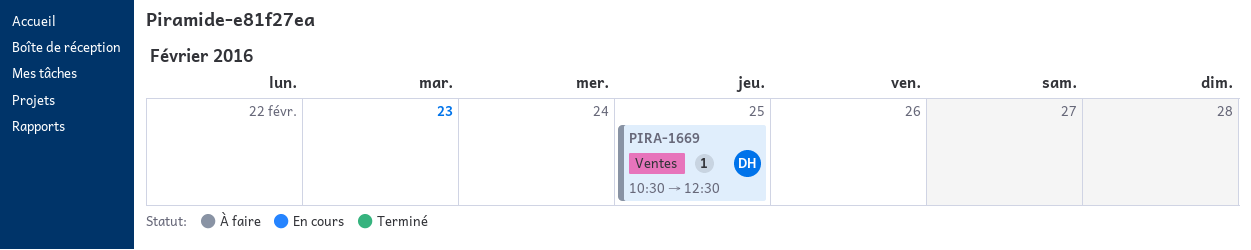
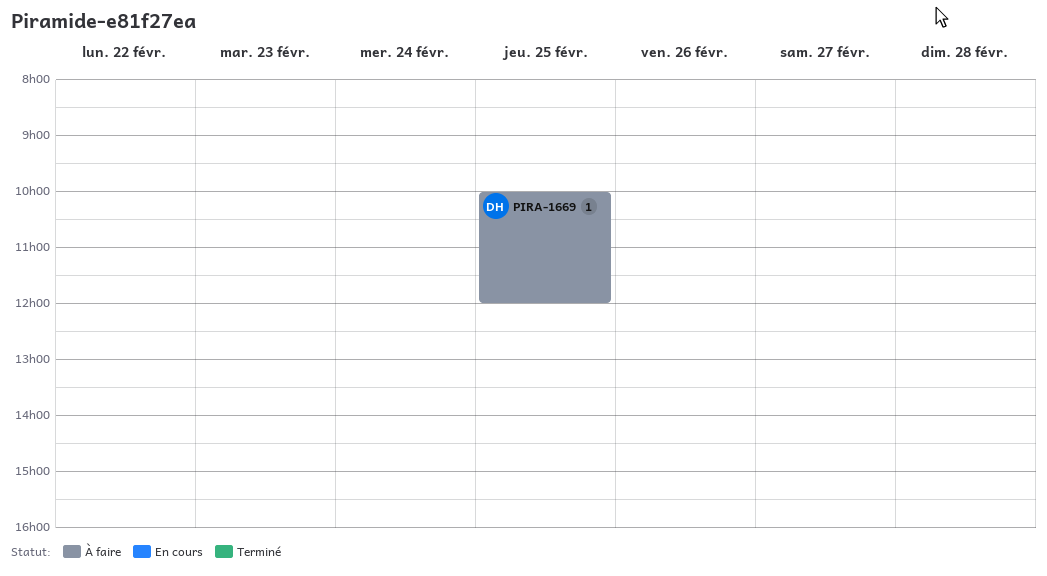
PIRA-1669, begins: 10:30 -> 10:00
PIRA-1669, ends: 12:30 -> 12:00

